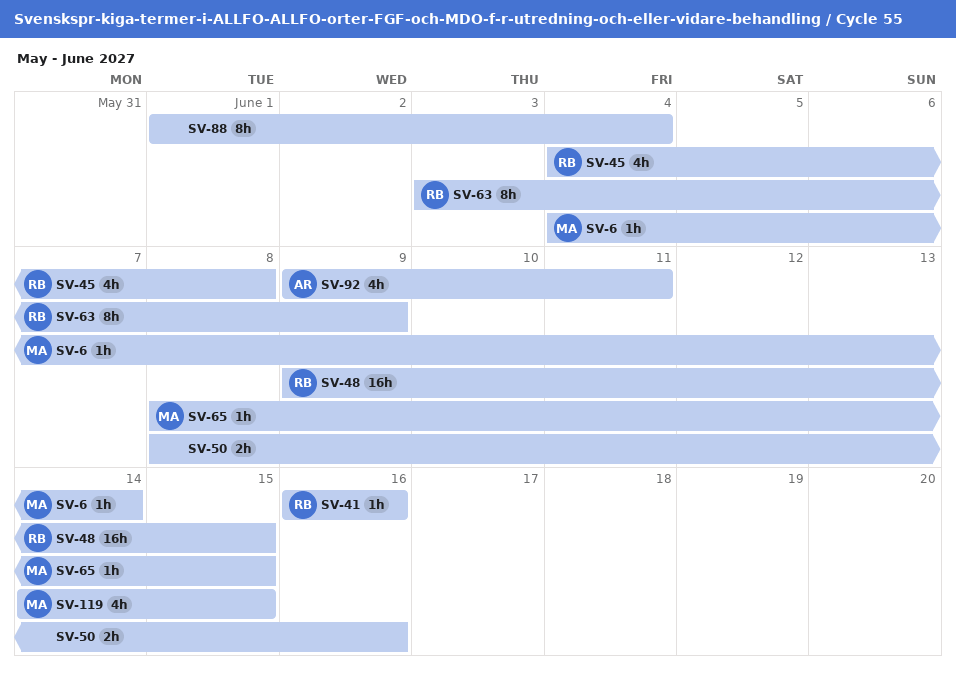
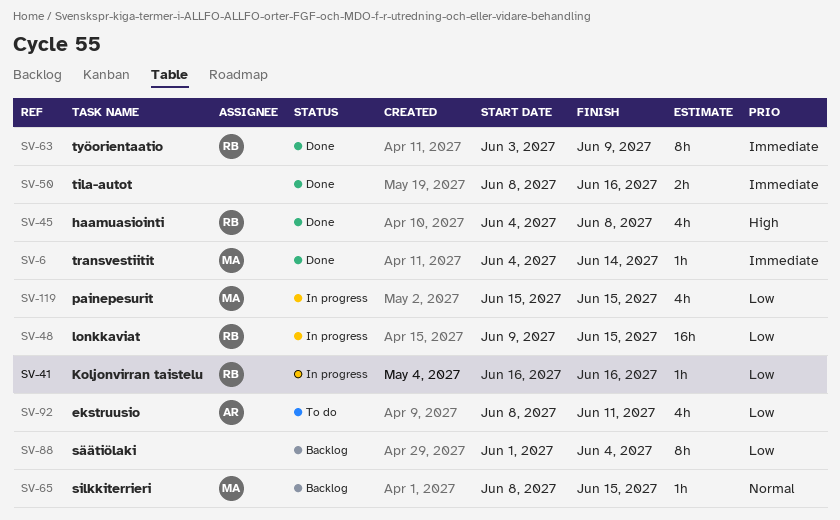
SV-92, start: Jun 9 -> Jun 8
SV-119, start: Jun 14 -> Jun 15

